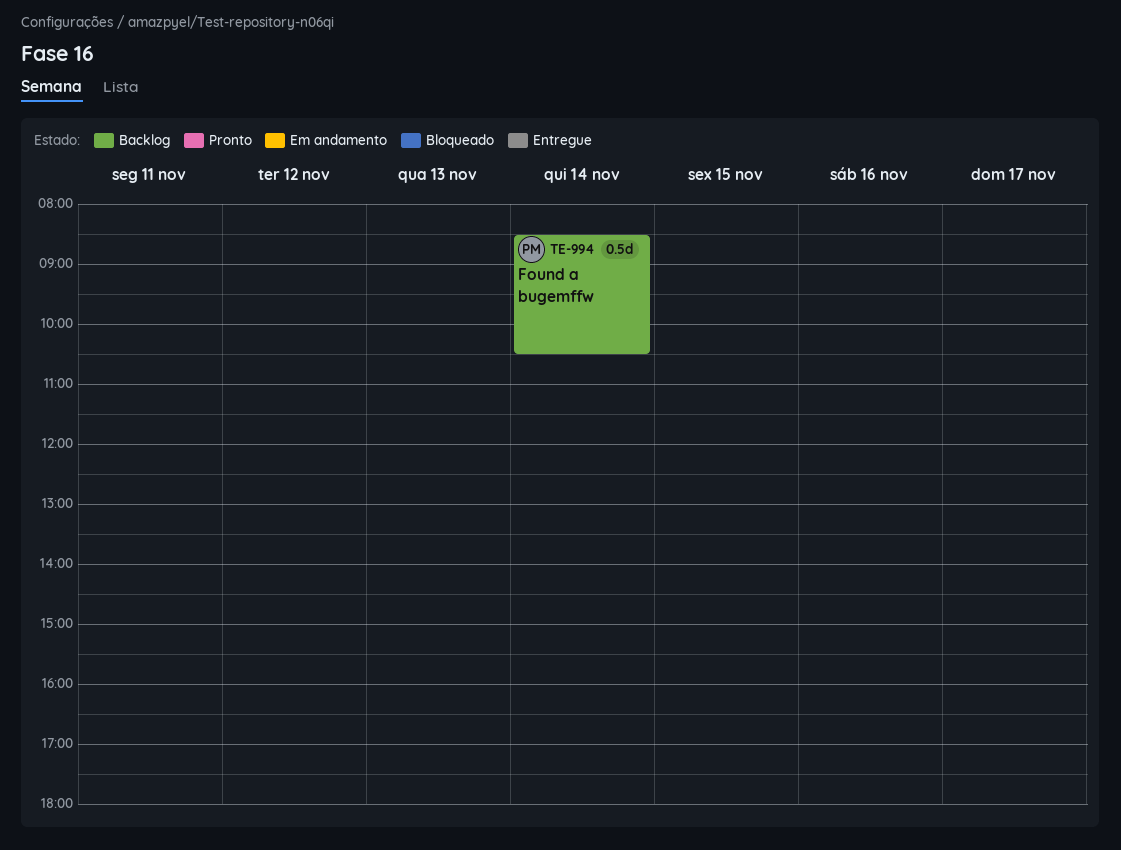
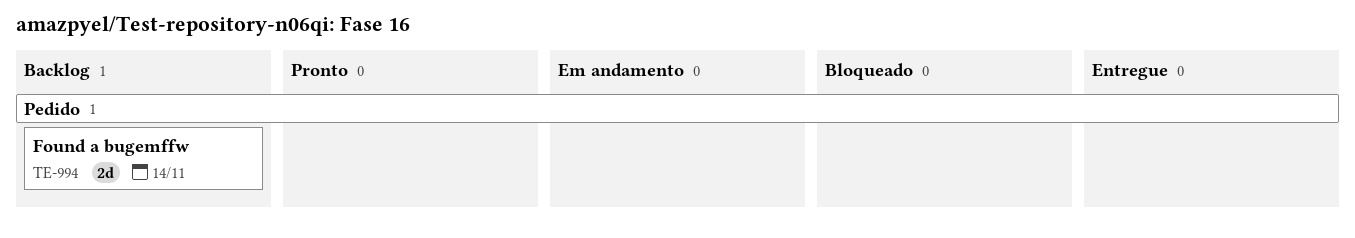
TE-994, estimate: 0.5d -> 2d

